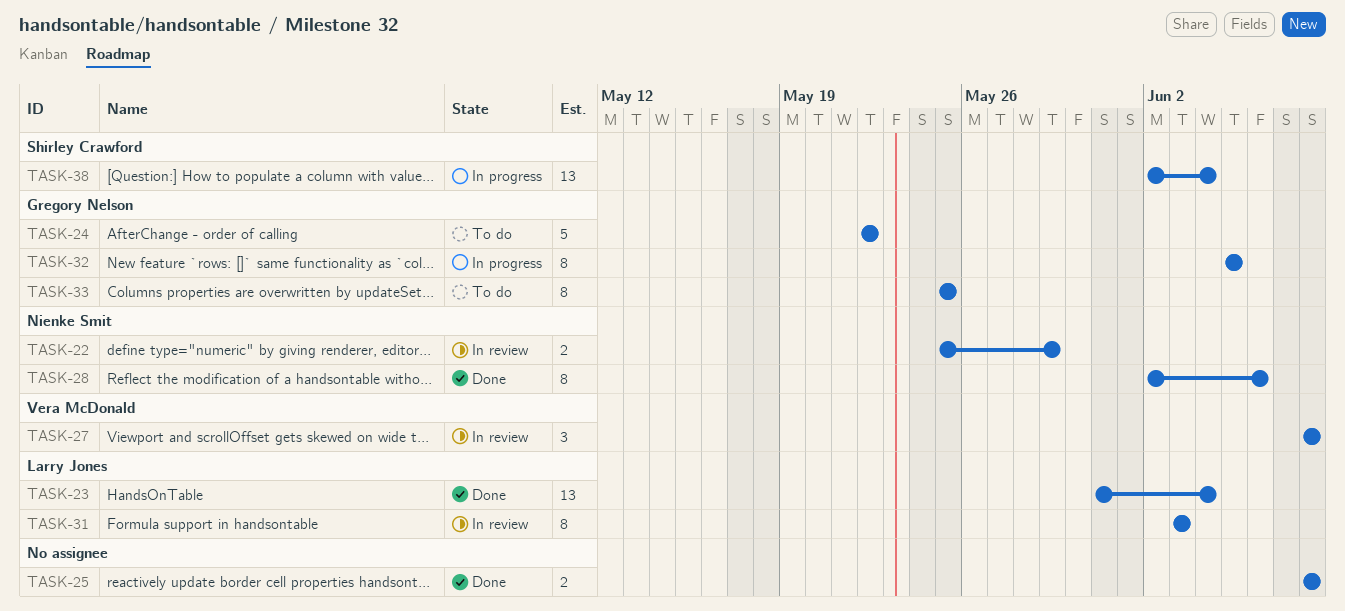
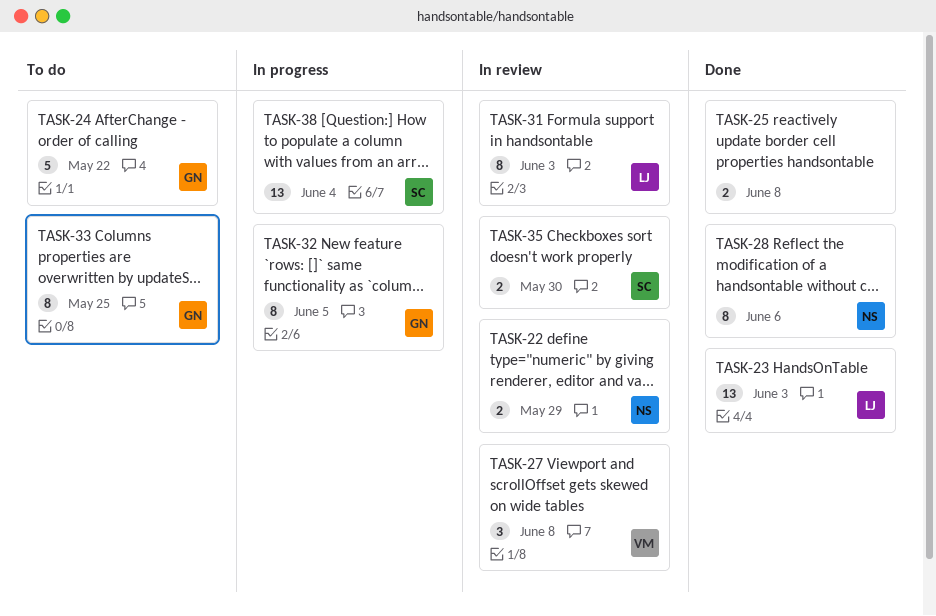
TASK-23, due: Jun 4 -> Jun 3
TASK-35: none -> present

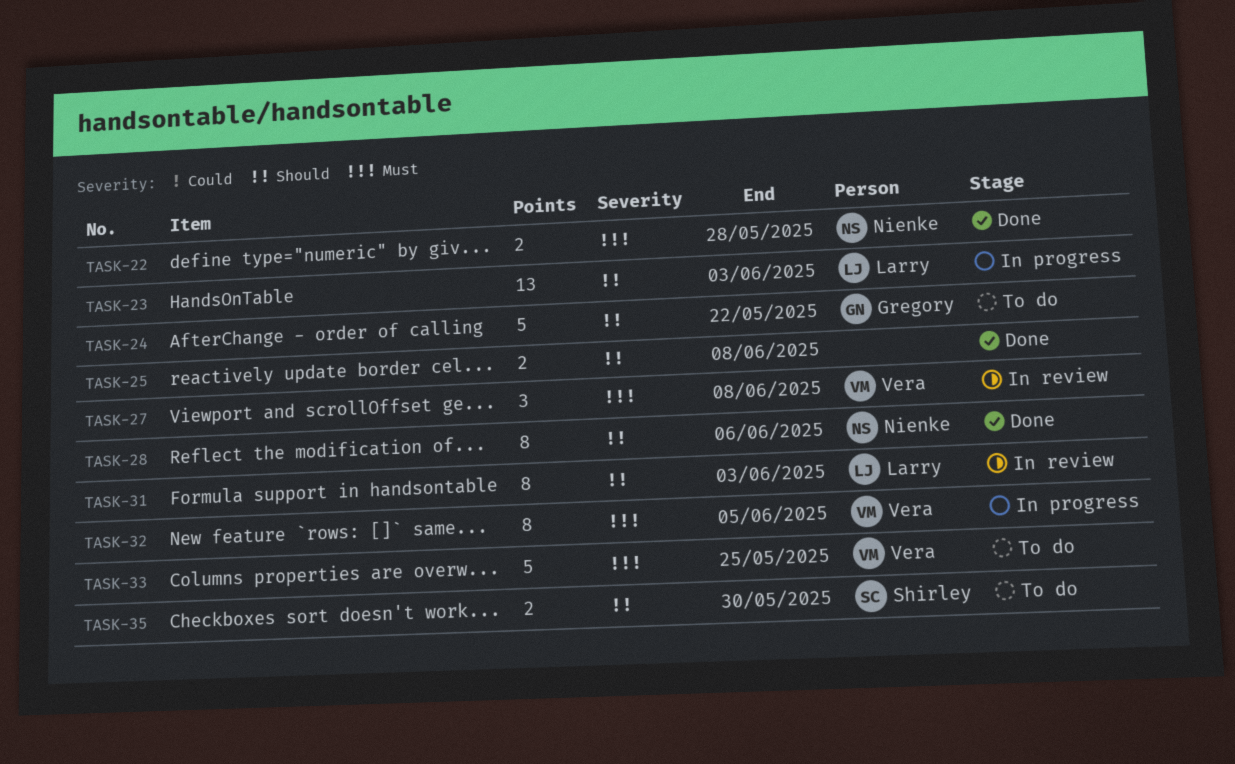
TASK-22, status: In review -> Done
TASK-22, due: May 29 -> May 28
TASK-23, status: Done -> In progress
TASK-32, owner: Gregory -> Vera
TASK-33, owner: Gregory -> Vera
TASK-33, estimate: 8 -> 5
TASK-35, status: In review -> To do
TASK-38: present -> none

